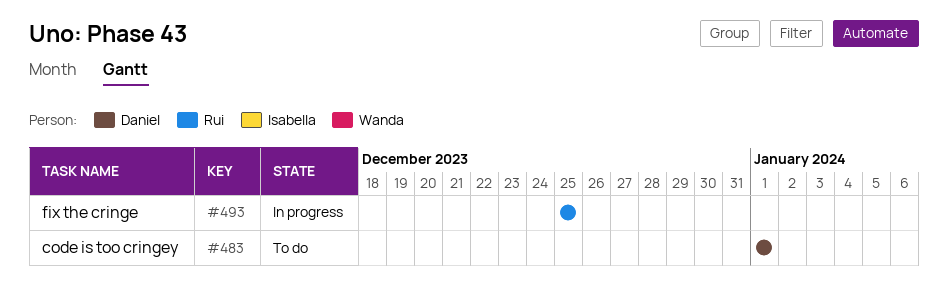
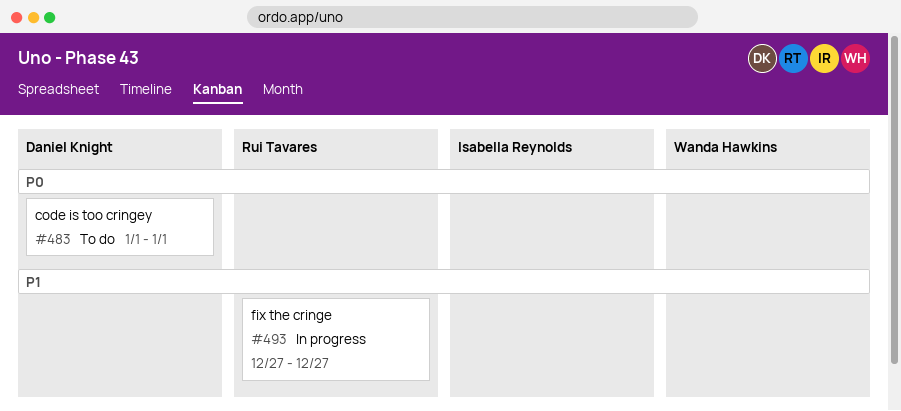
#493, start: Dec 25 -> Dec 27
#493, due: Dec 25 -> Dec 27

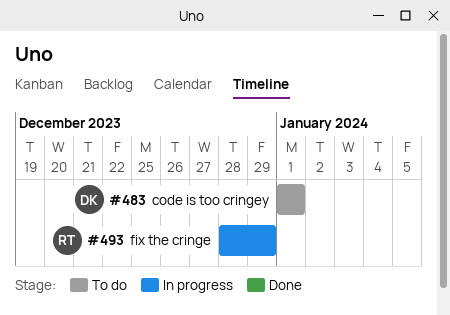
#493, start: Dec 27 -> Dec 28
#493, due: Dec 27 -> Dec 29

